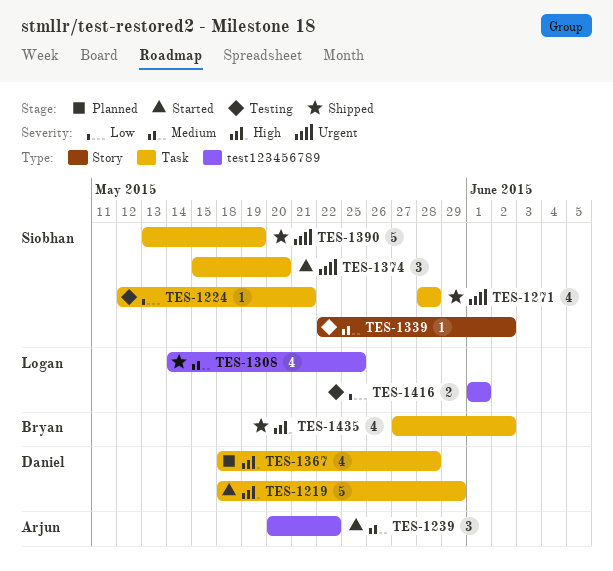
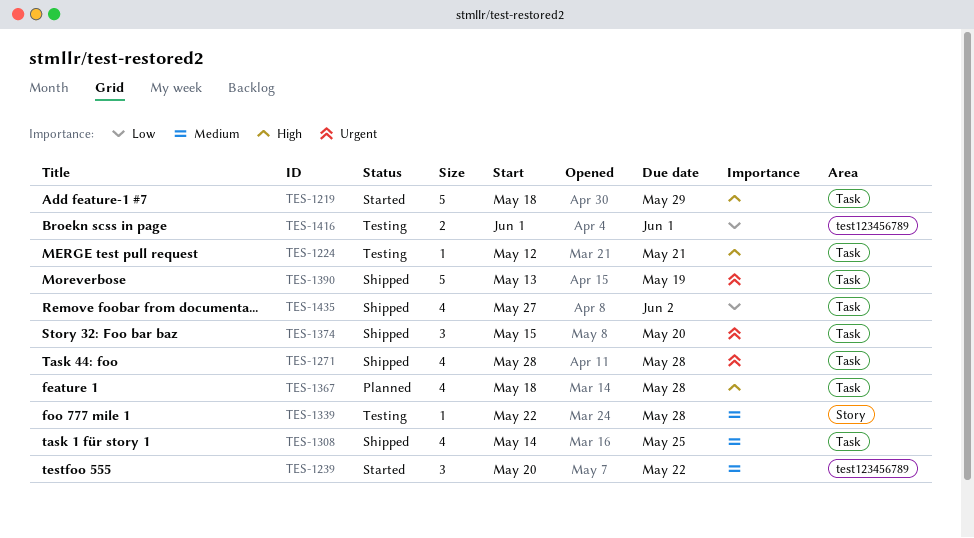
TES-1224, priority: Low -> High
TES-1308, label: test123456789 -> Task
TES-1339, due: Jun 2 -> May 28
TES-1374, status: Started -> Shipped
TES-1435, priority: High -> Low

